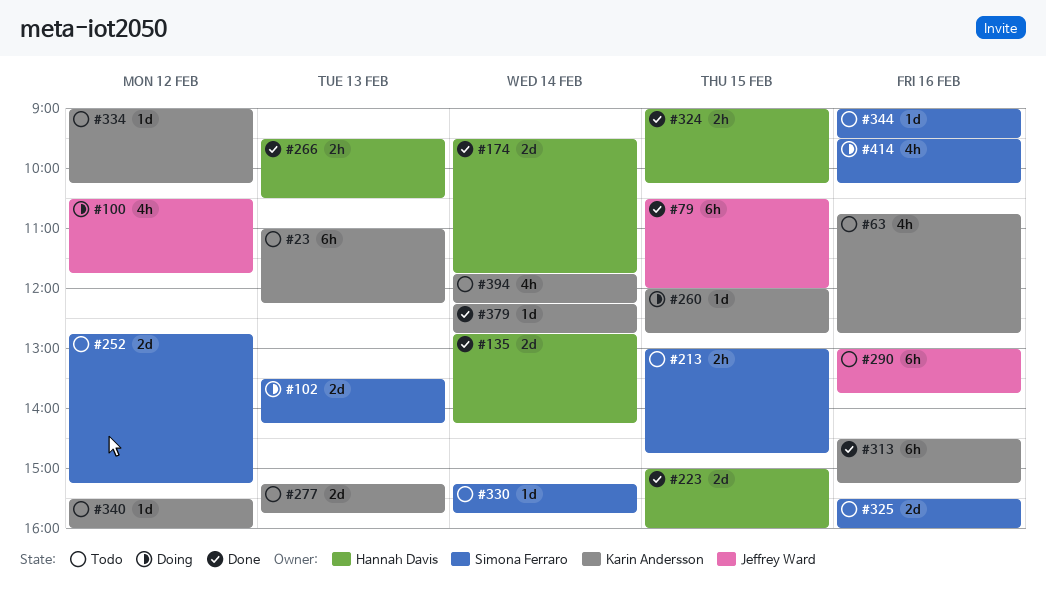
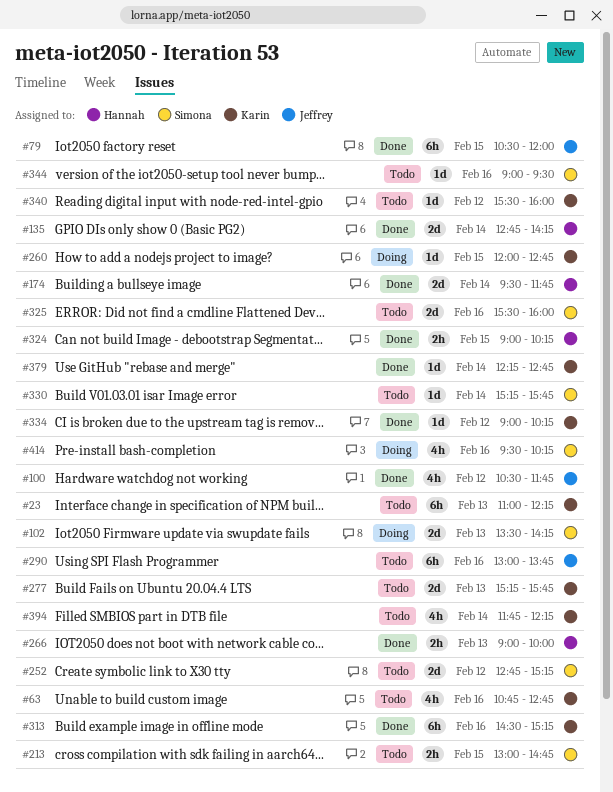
#100, status: Doing -> Done
#223: present -> none
#266, begins: 09:30 -> 09:00
#266, ends: 10:30 -> 10:00
#334, status: Todo -> Done

